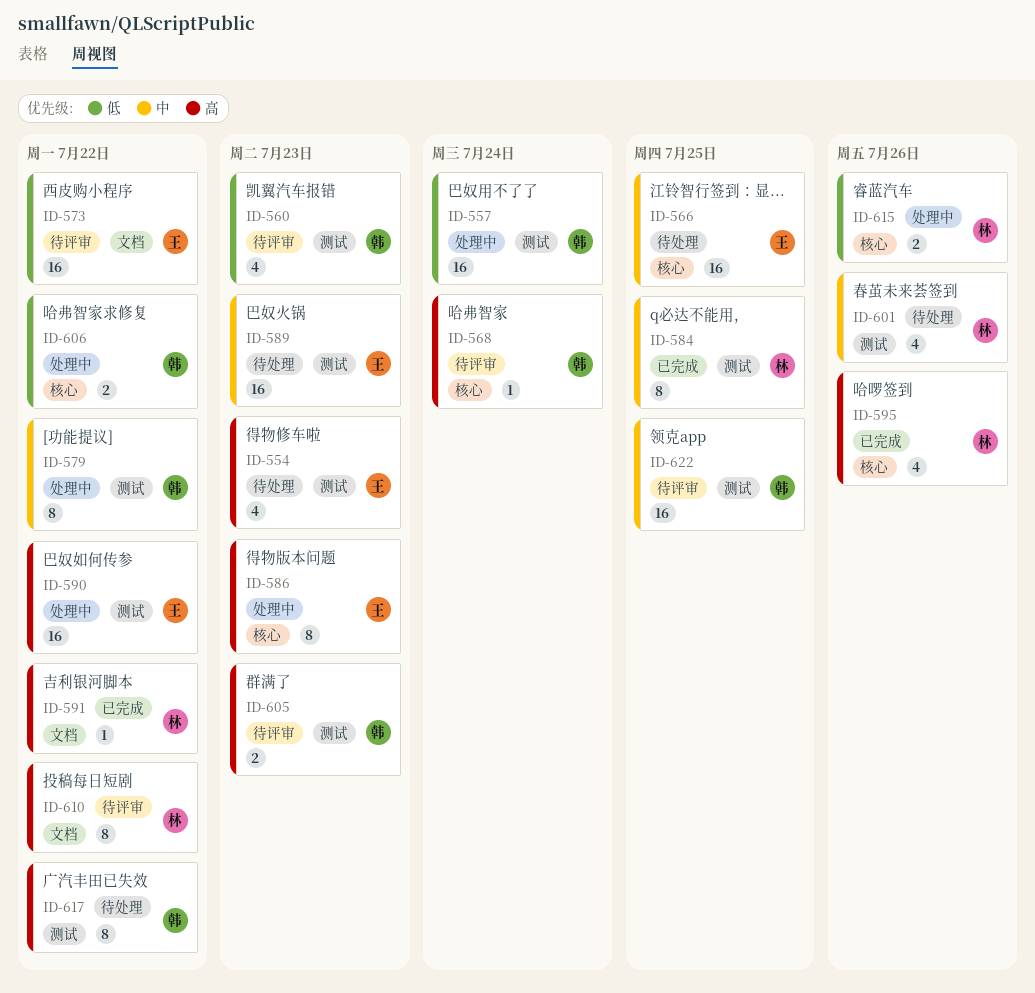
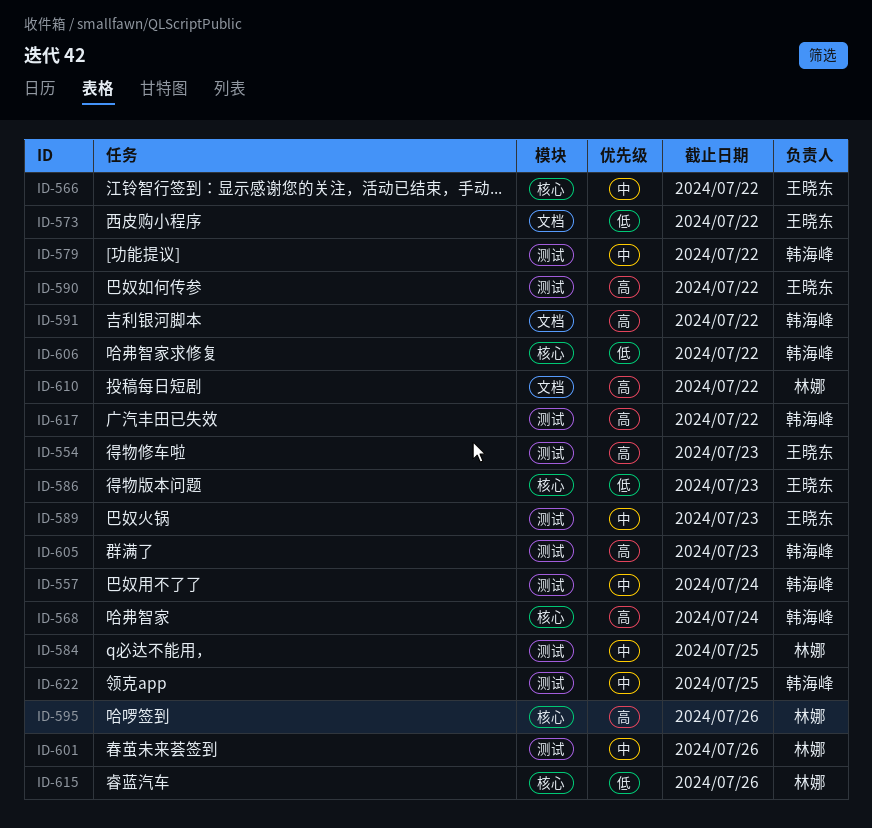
ID-557, priority: 低 -> 中
ID-560: present -> none
ID-566, due: Jul 25 -> Jul 22
ID-586, priority: 高 -> 低
ID-591, owner: 林娜 -> 韩海峰

